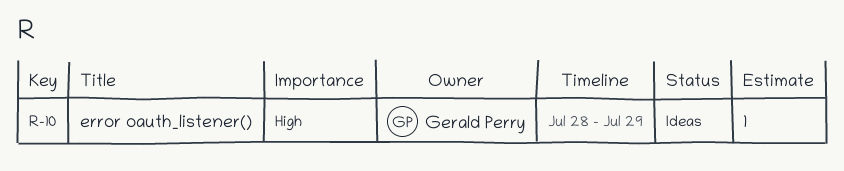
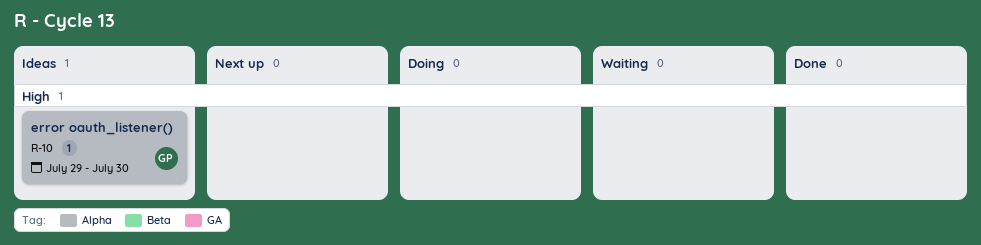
R-10, start: Jul 28 -> Jul 29
R-10, due: Jul 29 -> Jul 30

